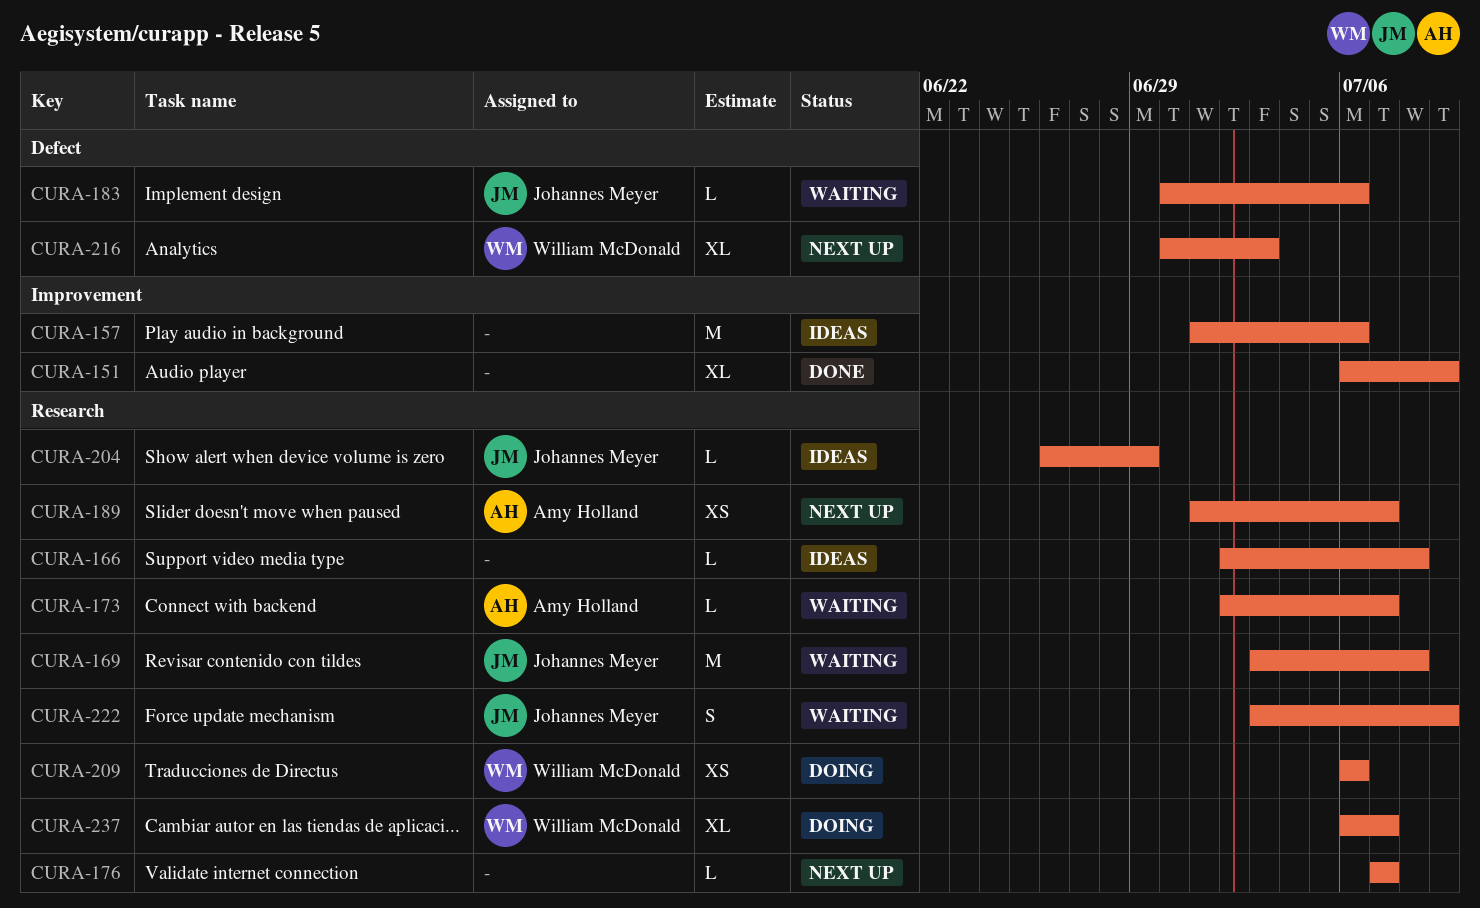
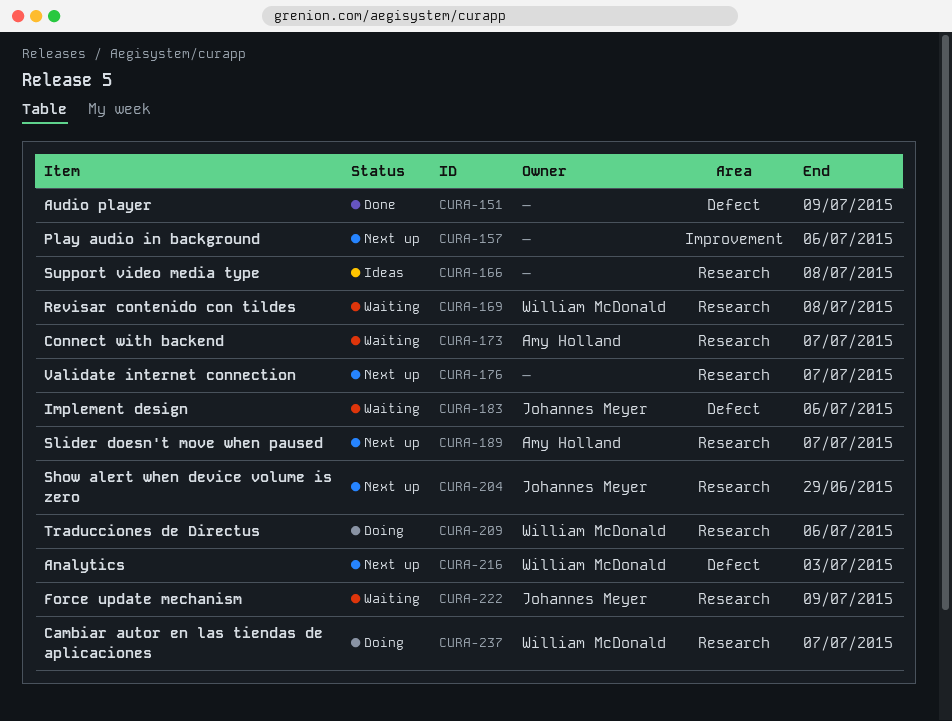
CURA-151, label: Improvement -> Defect
CURA-157, status: Ideas -> Next up
CURA-169, owner: Johannes Meyer -> William McDonald
CURA-204, status: Ideas -> Next up

